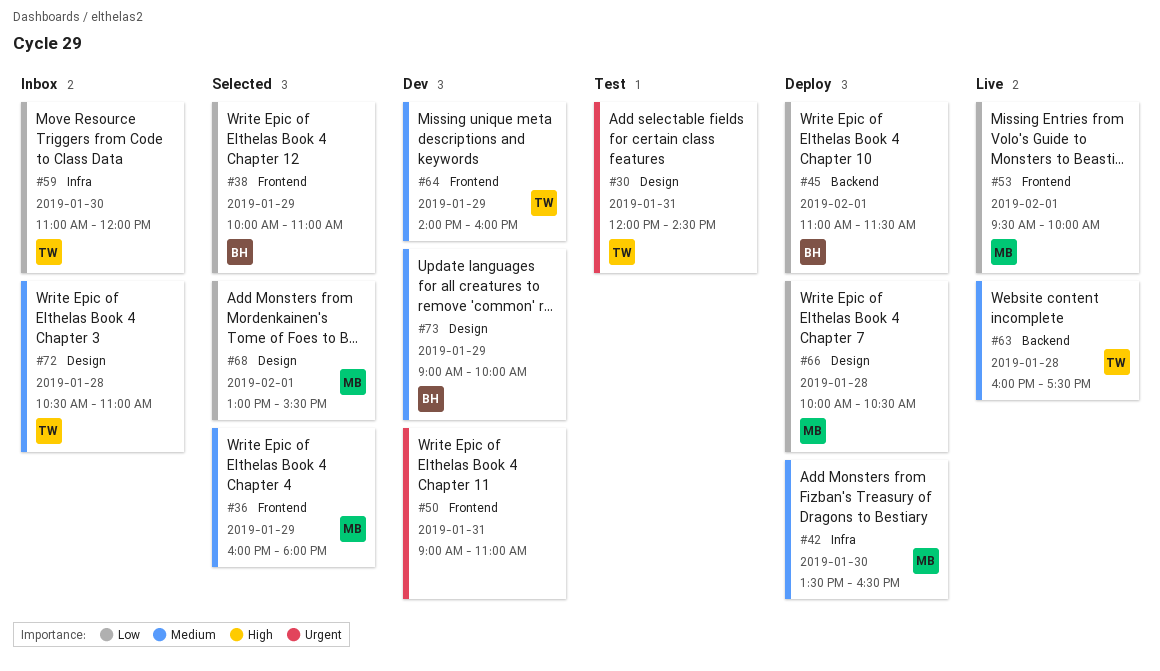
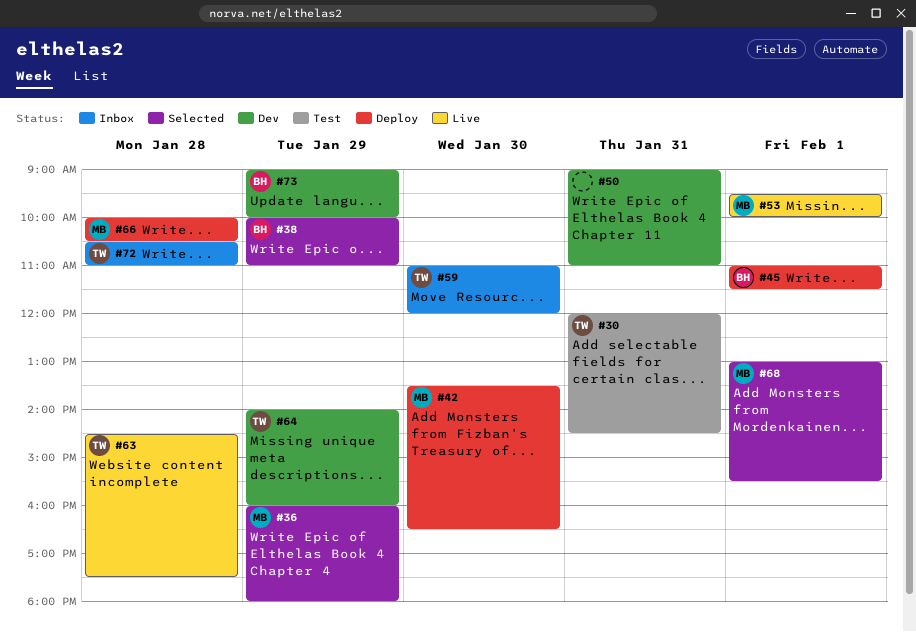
#63, begins: 16:00 -> 14:30

